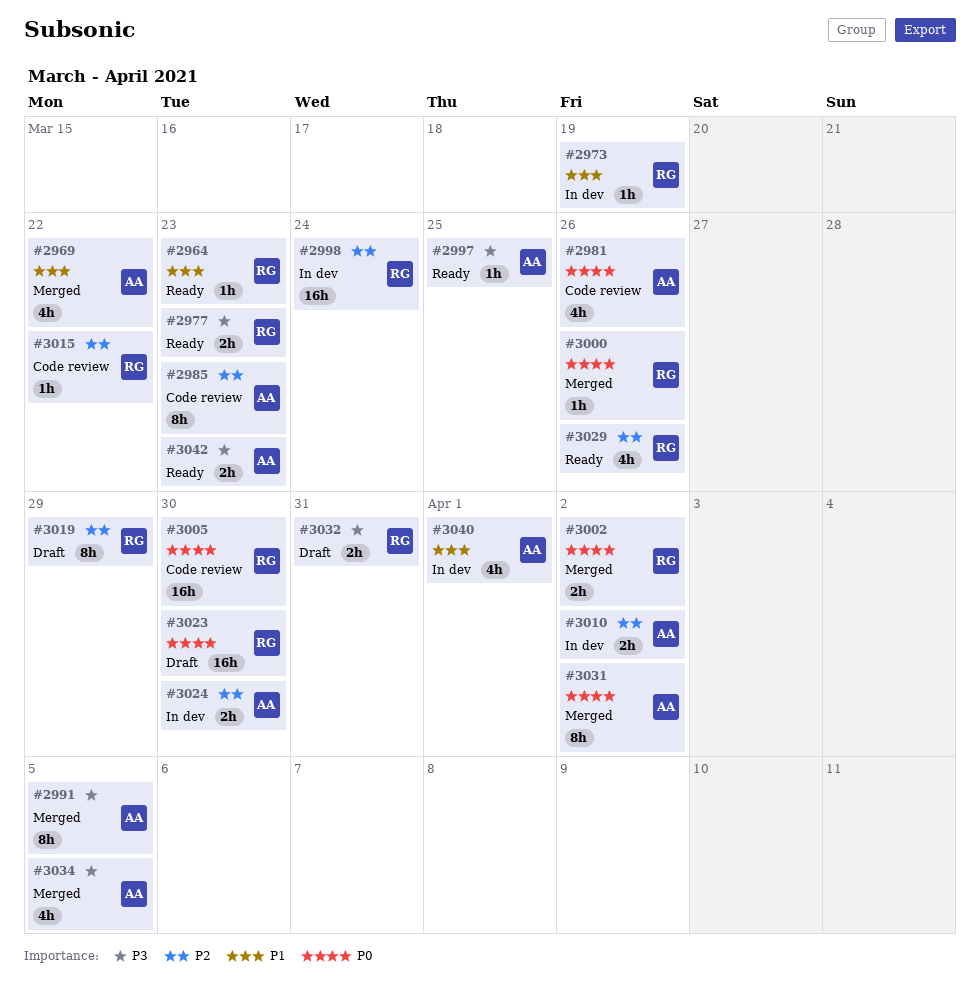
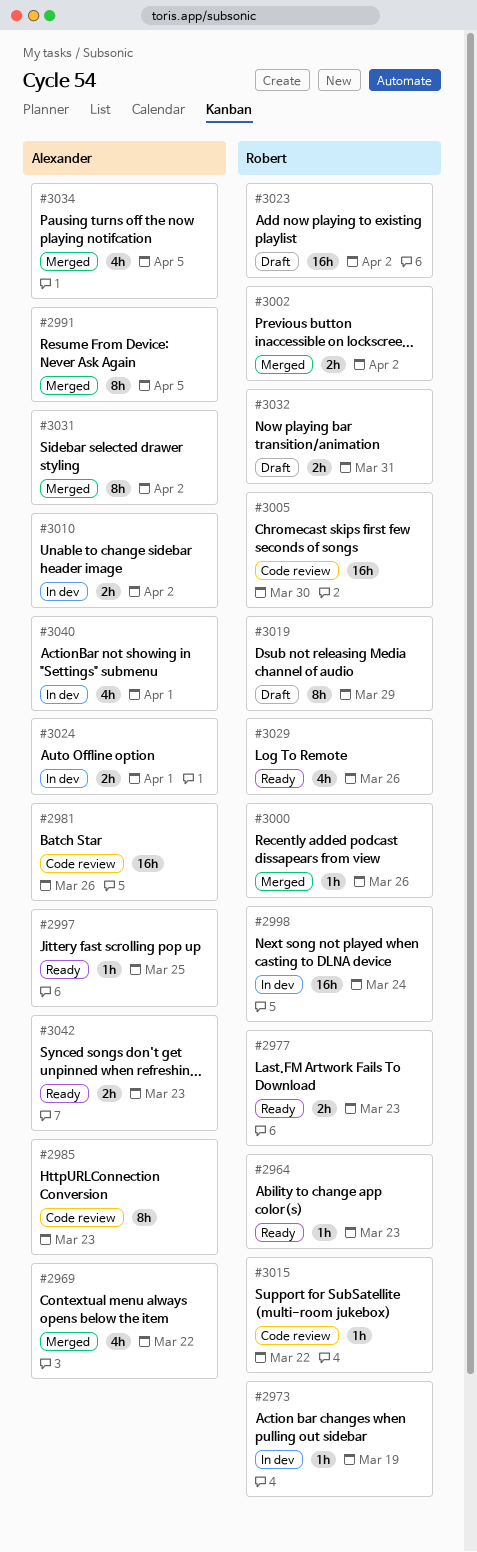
#2981, estimate: 4h -> 16h
#3023, due: Mar 30 -> Apr 2
#3024, due: Mar 30 -> Apr 1

